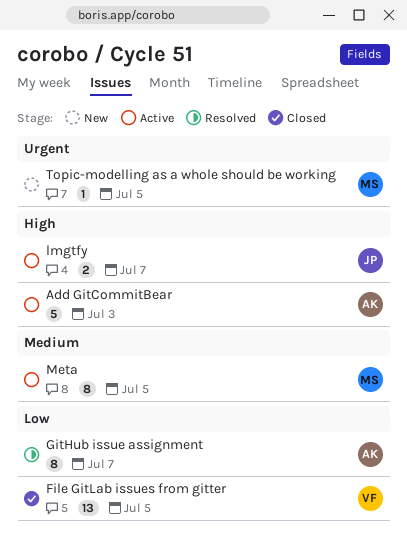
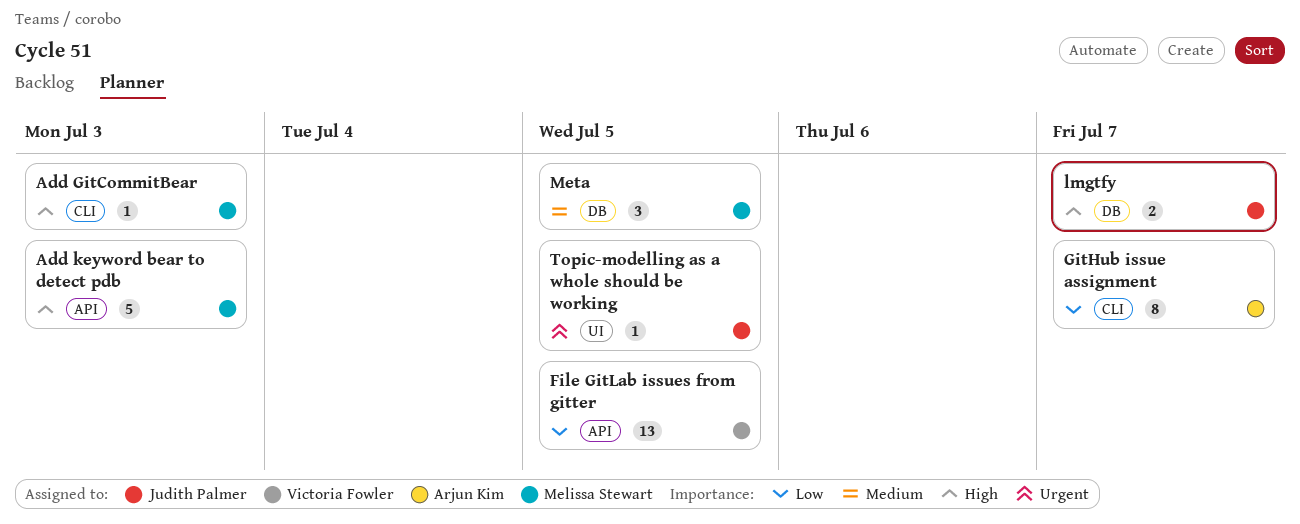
Add GitCommitBear, owner: Arjun Kim -> Melissa Stewart
Add GitCommitBear, estimate: 5 -> 1
Add keyword bear to detect pdb: none -> present
Meta, estimate: 8 -> 3
Topic-modelling as a whole should be working, owner: Melissa Stewart -> Judith Palmer

